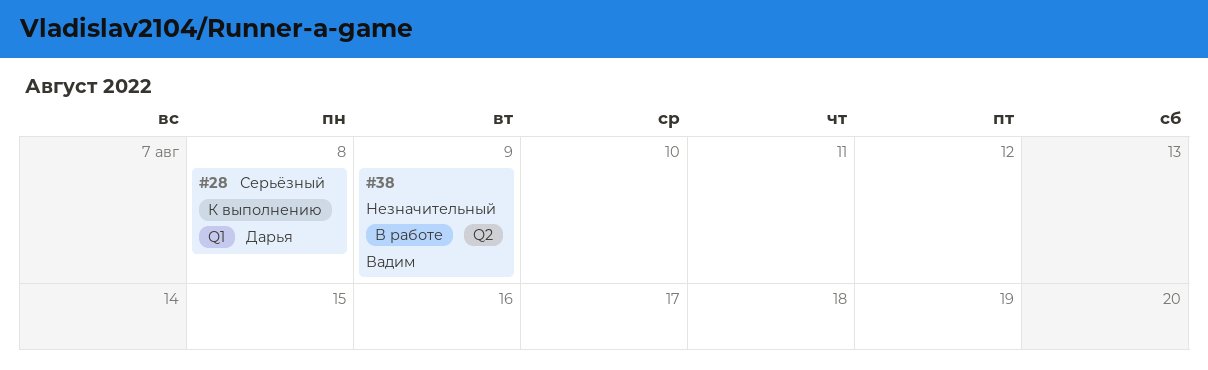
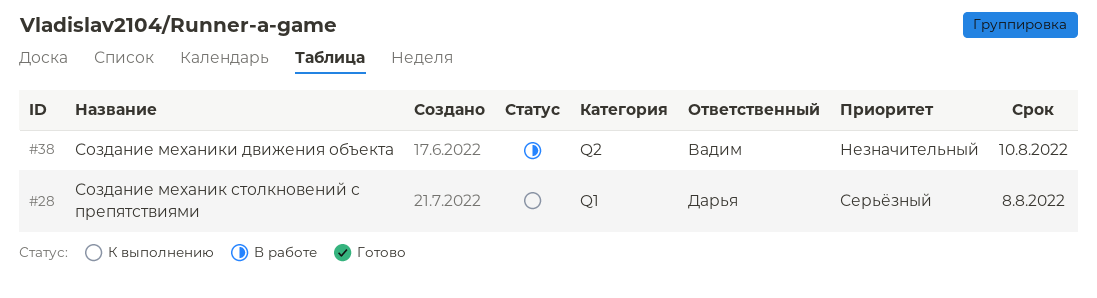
#38, due: Aug 9 -> Aug 10

